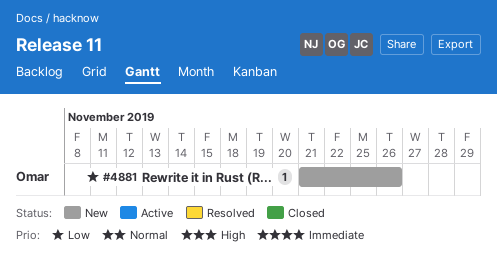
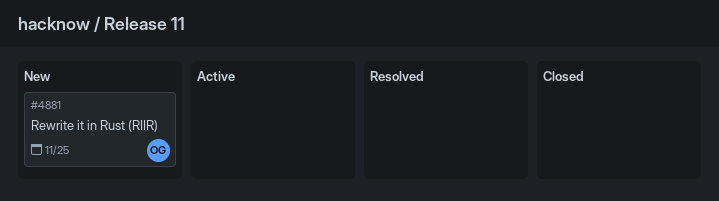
#4881, due: Nov 26 -> Nov 25

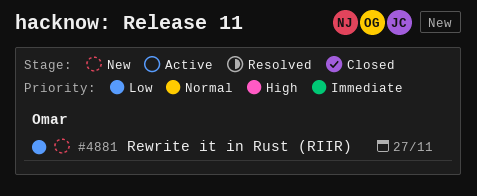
#4881, due: Nov 25 -> Nov 27

